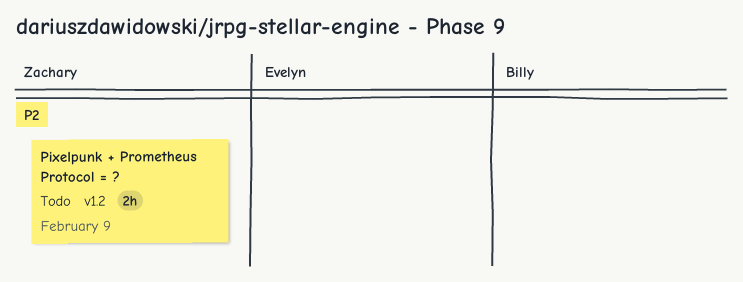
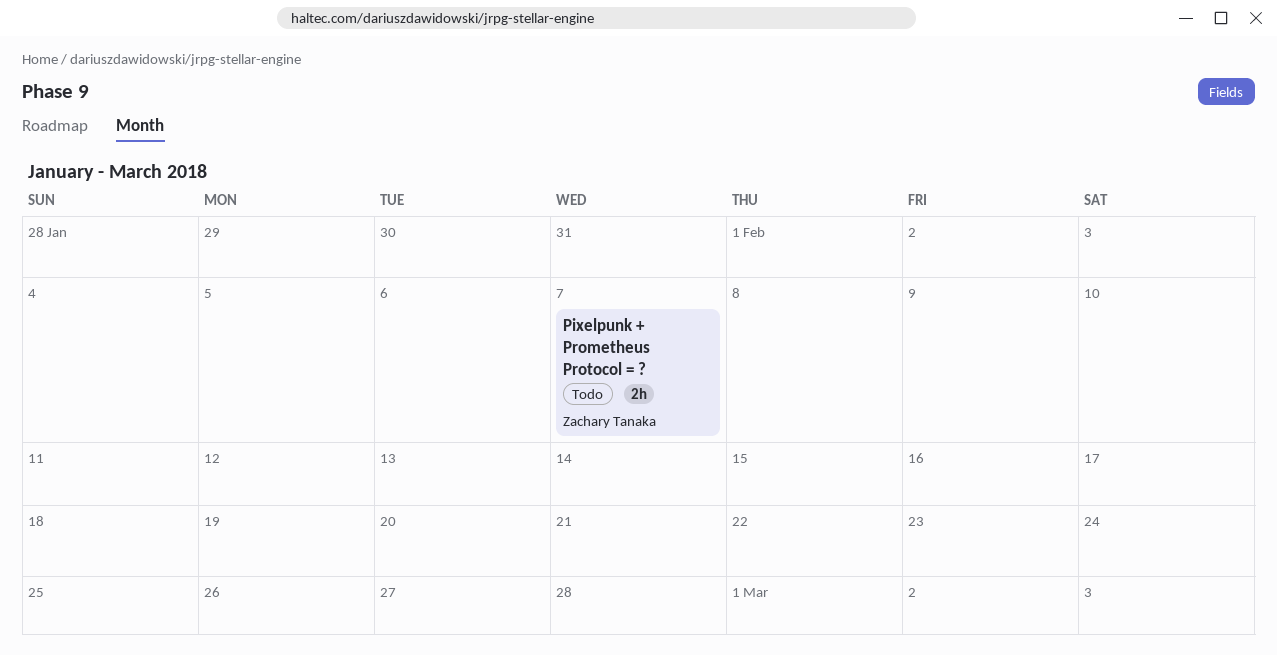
Pixelpunk + Prometheus Protocol = ?, due: Feb 9 -> Feb 7

